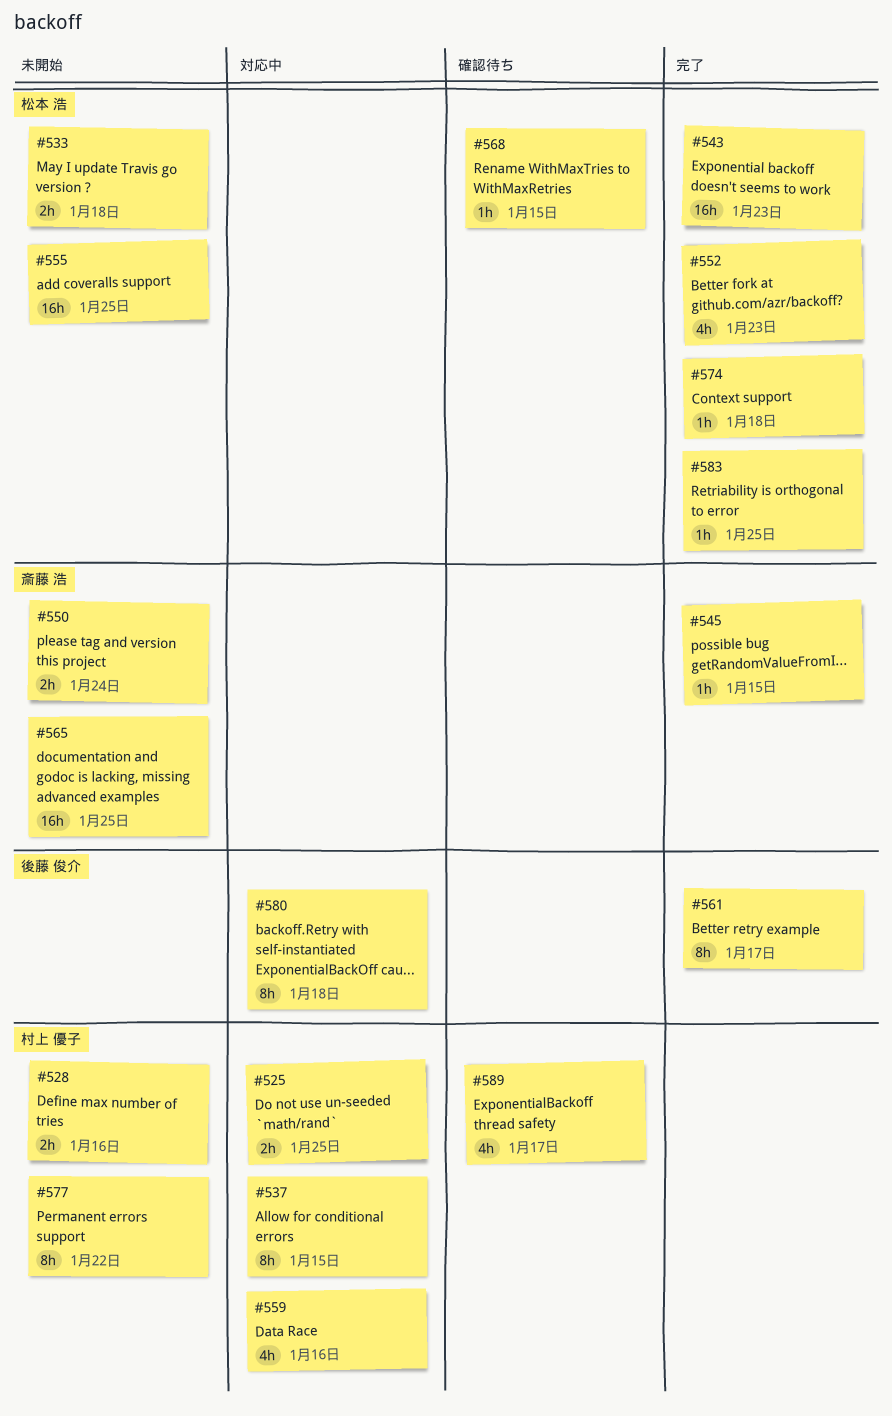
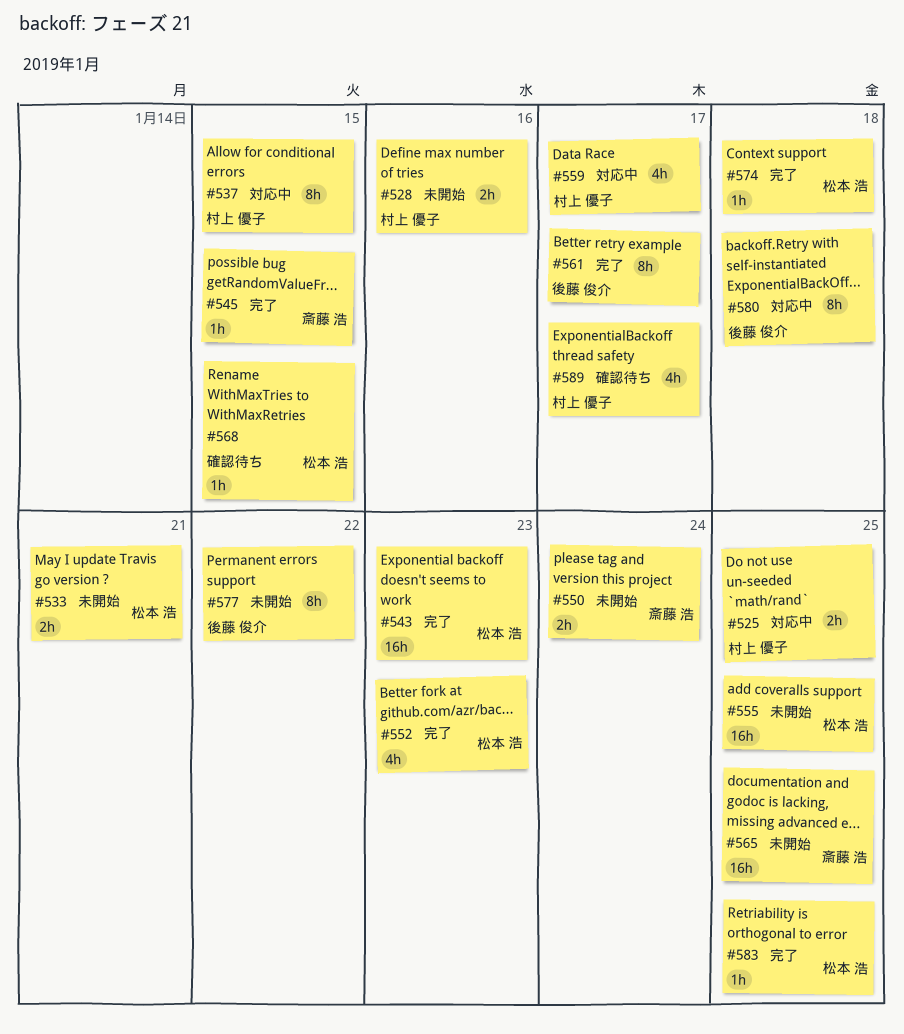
#533, due: Jan 18 -> Jan 21
#559, due: Jan 16 -> Jan 17
#577, owner: 村上 優子 -> 後藤 俊介

